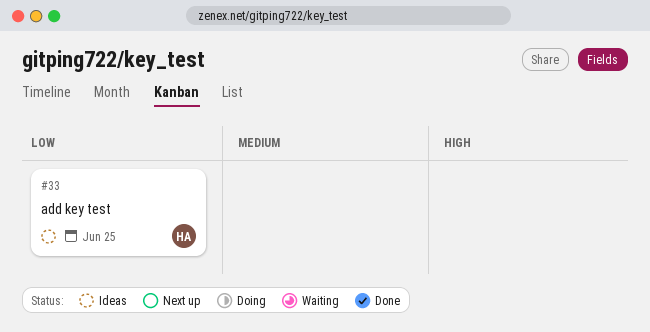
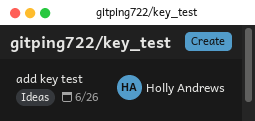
add key test, due: Jun 25 -> Jun 26

